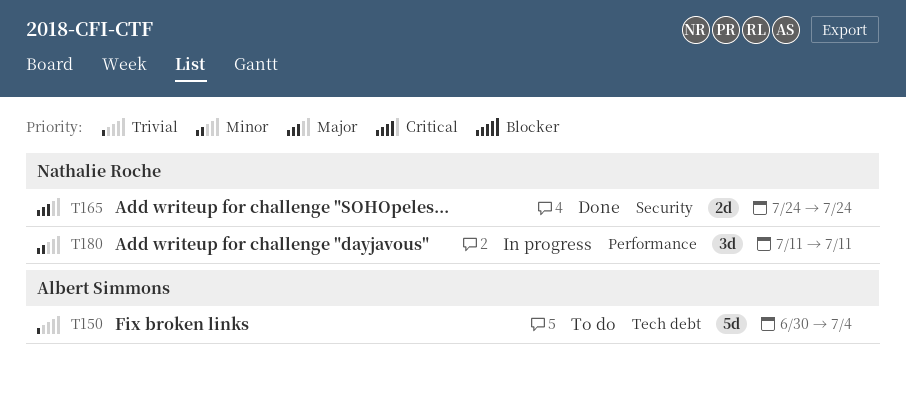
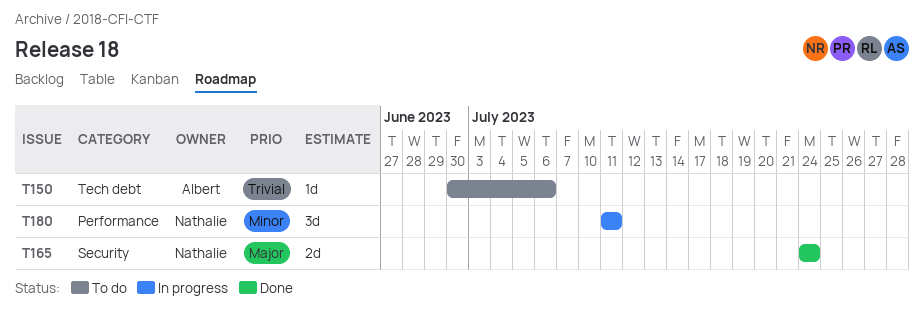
T150, estimate: 5d -> 1d
T150, due: Jul 4 -> Jul 6

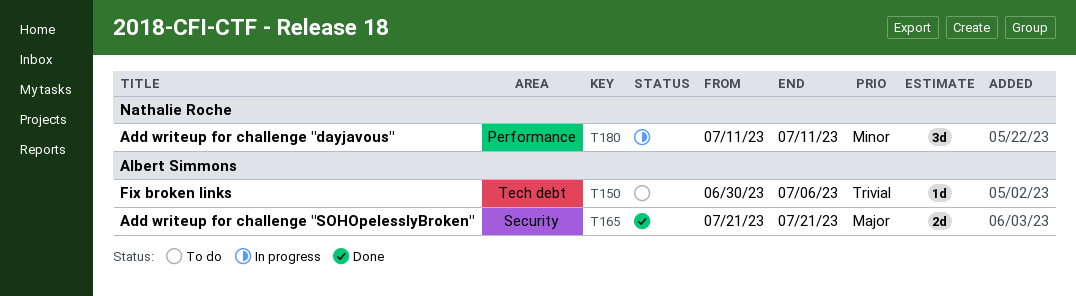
T165, owner: Nathalie Roche -> Albert Simmons
T165, start: Jul 24 -> Jul 21
T165, due: Jul 24 -> Jul 21

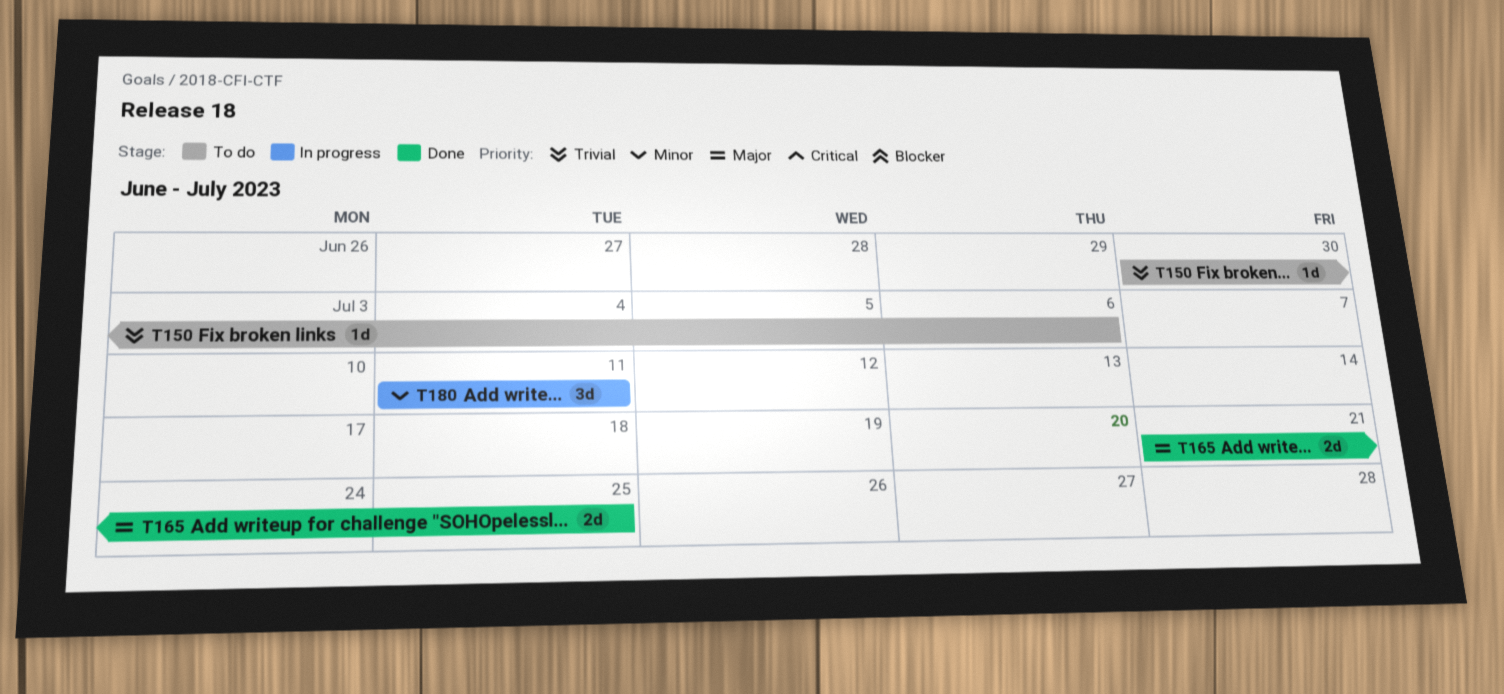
T165, due: Jul 21 -> Jul 25

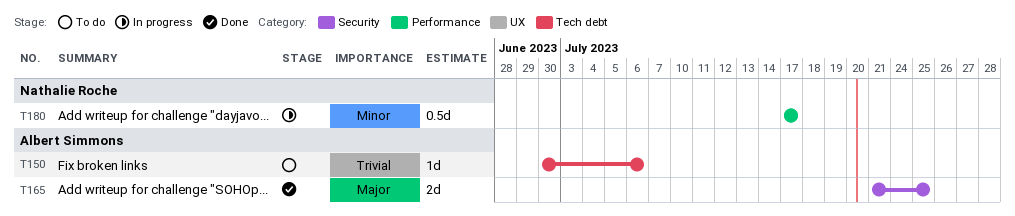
T180, estimate: 3d -> 0.5d
T180, start: Jul 11 -> Jul 17
T180, due: Jul 11 -> Jul 17

